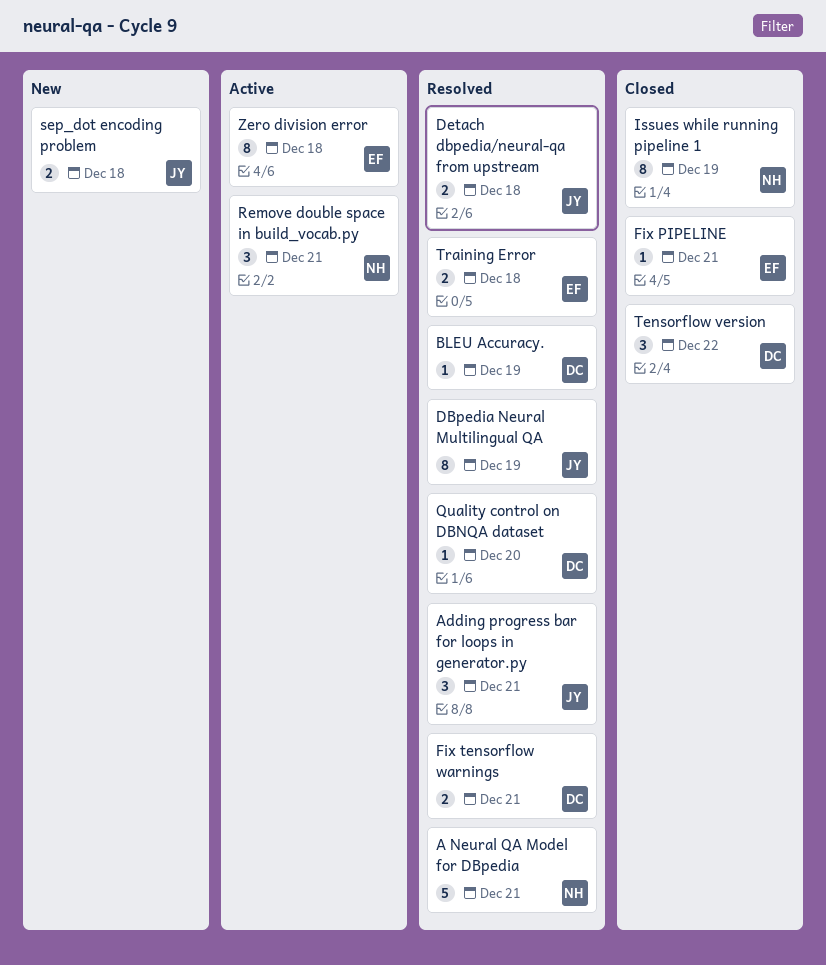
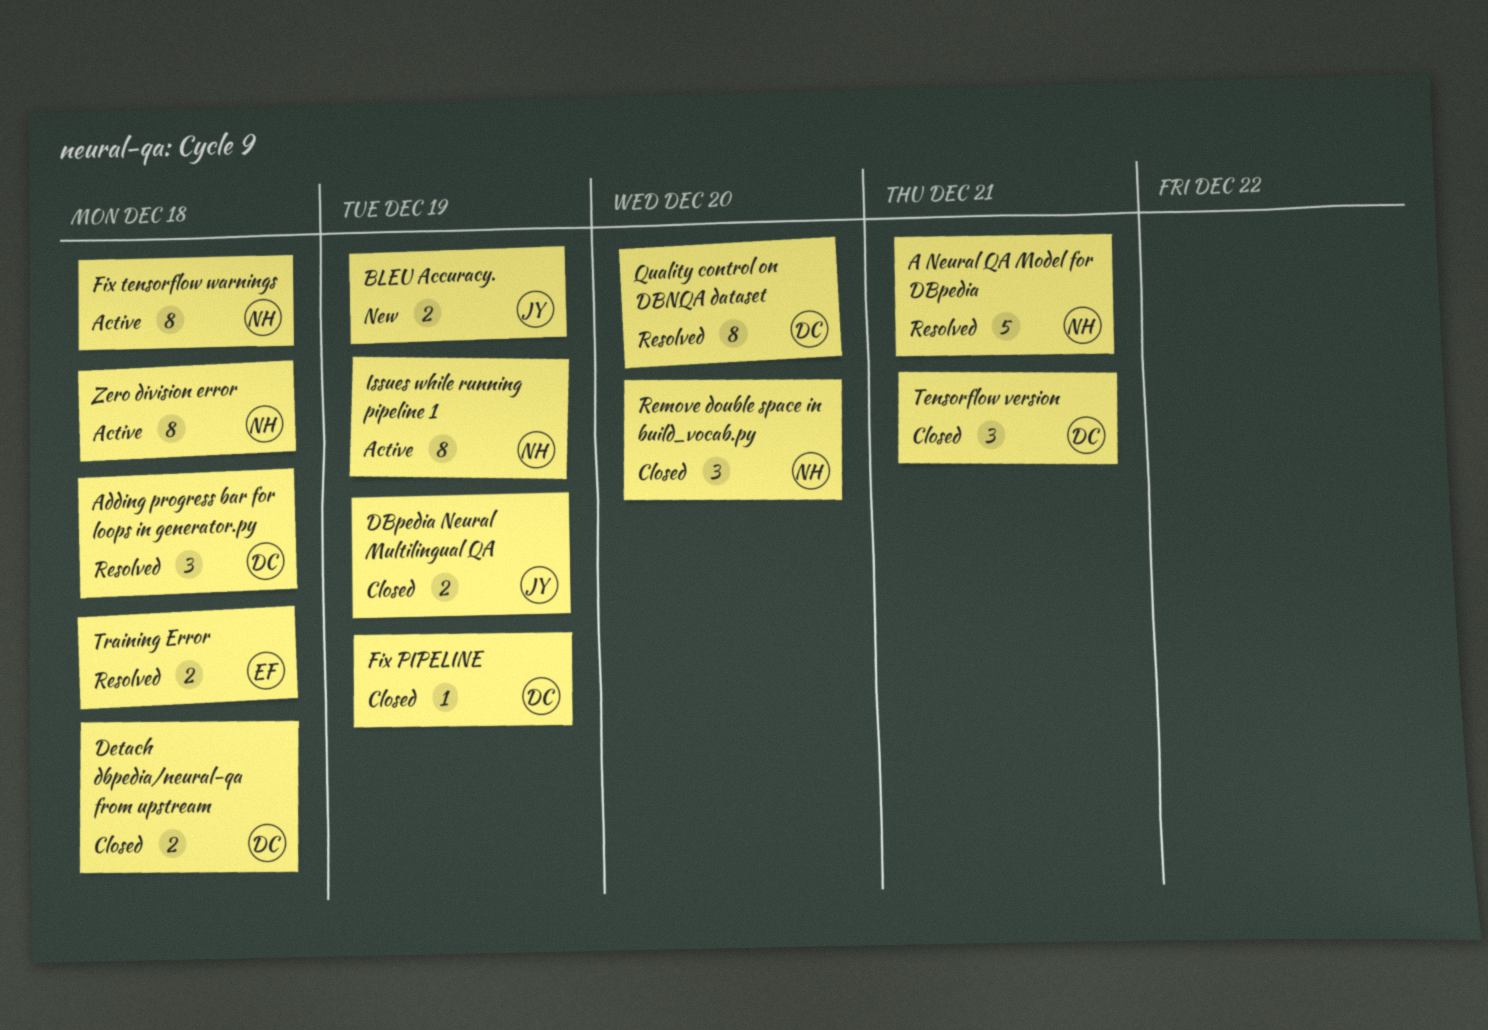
Adding progress bar for loops in generator.py, owner: JY -> DC
Adding progress bar for loops in generator.py, due: Dec 21 -> Dec 18
BLEU Accuracy., status: Resolved -> New
BLEU Accuracy., owner: DC -> JY
BLEU Accuracy., estimate: 1 -> 2
DBpedia Neural Multilingual QA, status: Resolved -> Closed
DBpedia Neural Multilingual QA, estimate: 8 -> 2
Detach dbpedia/neural-qa from upstream, status: Resolved -> Closed
Detach dbpedia/neural-qa from upstream, owner: JY -> DC
Fix PIPELINE, owner: EF -> DC
Fix PIPELINE, due: Dec 21 -> Dec 19
Fix tensorflow warnings, status: Resolved -> Active
Fix tensorflow warnings, owner: DC -> NH
Fix tensorflow warnings, estimate: 2 -> 8
Fix tensorflow warnings, due: Dec 21 -> Dec 18
Issues while running pipeline 1, status: Closed -> Active
Quality control on DBNQA dataset, estimate: 1 -> 8
Remove double space in build_vocab.py, status: Active -> Closed
Remove double space in build_vocab.py, due: Dec 21 -> Dec 20
sep_dot encoding problem: present -> none
Tensorflow version, due: Dec 22 -> Dec 21
Zero division error, owner: EF -> NH

